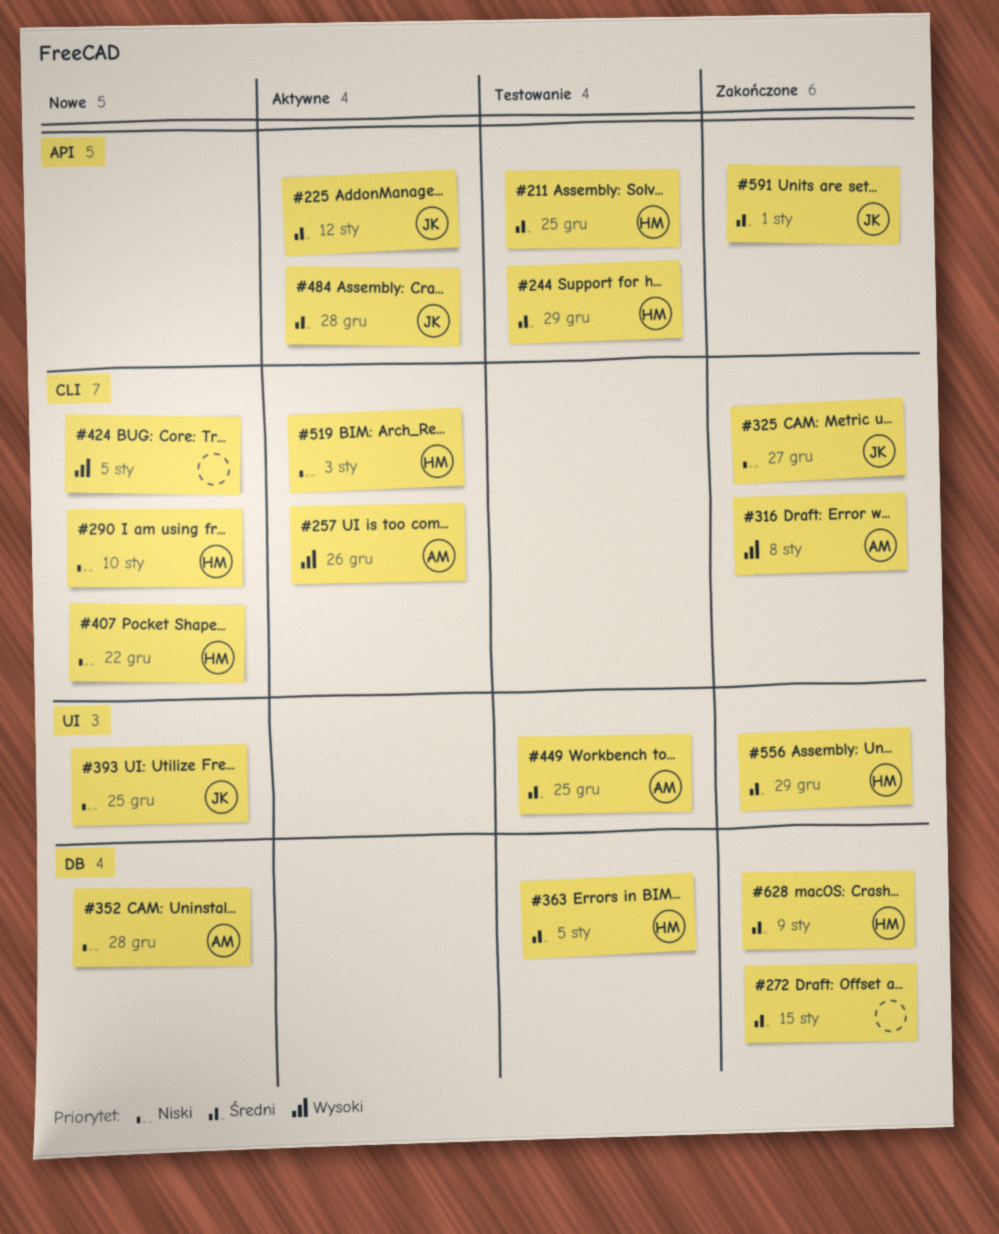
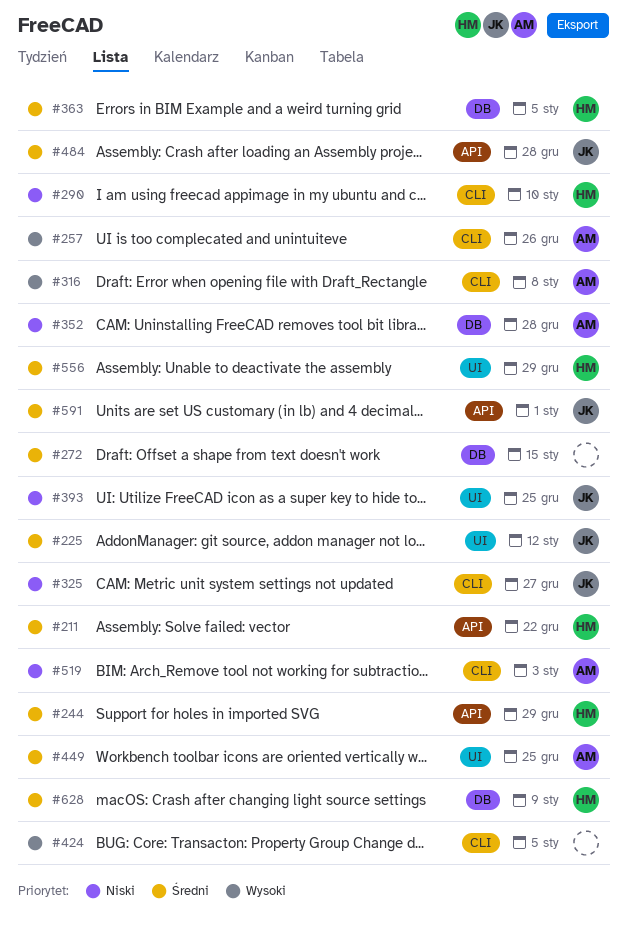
#211, due: Dec 25 -> Dec 22
#225, label: API -> UI
#407: present -> none
#519, owner: HM -> AM

